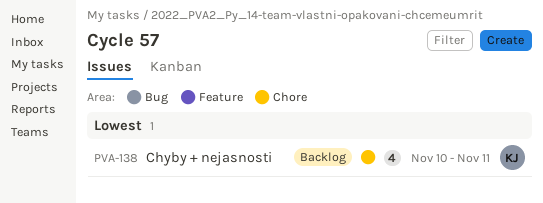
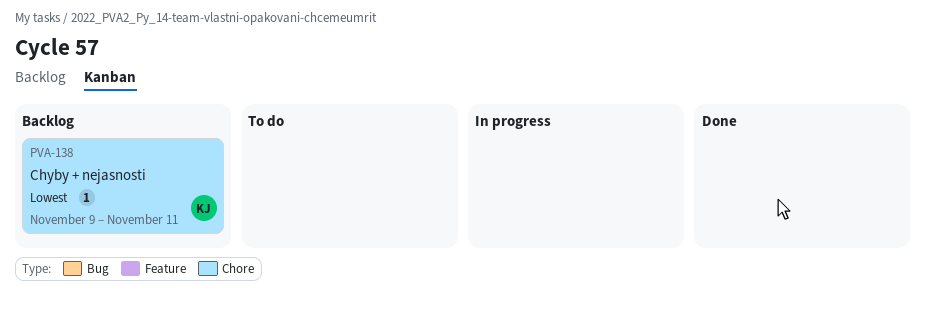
PVA-138, estimate: 4 -> 1
PVA-138, start: Nov 10 -> Nov 9

